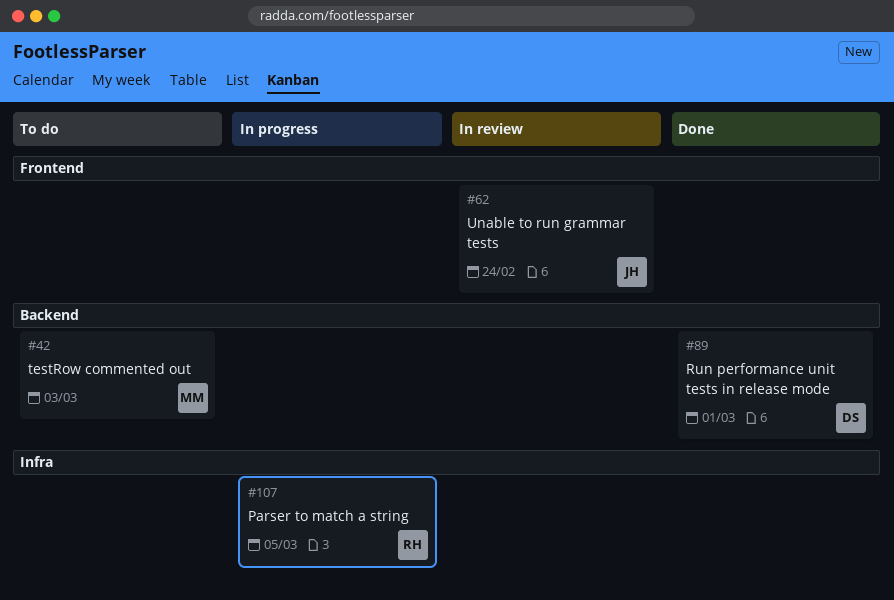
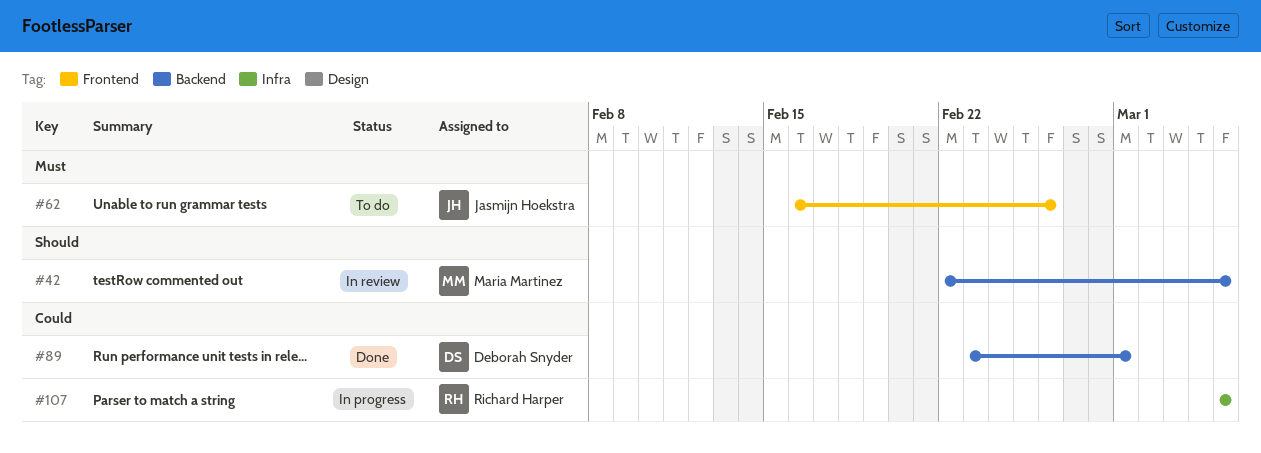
#42, status: To do -> In review
#42, due: Mar 3 -> Mar 5
#62, status: In review -> To do
#62, due: Feb 24 -> Feb 26

